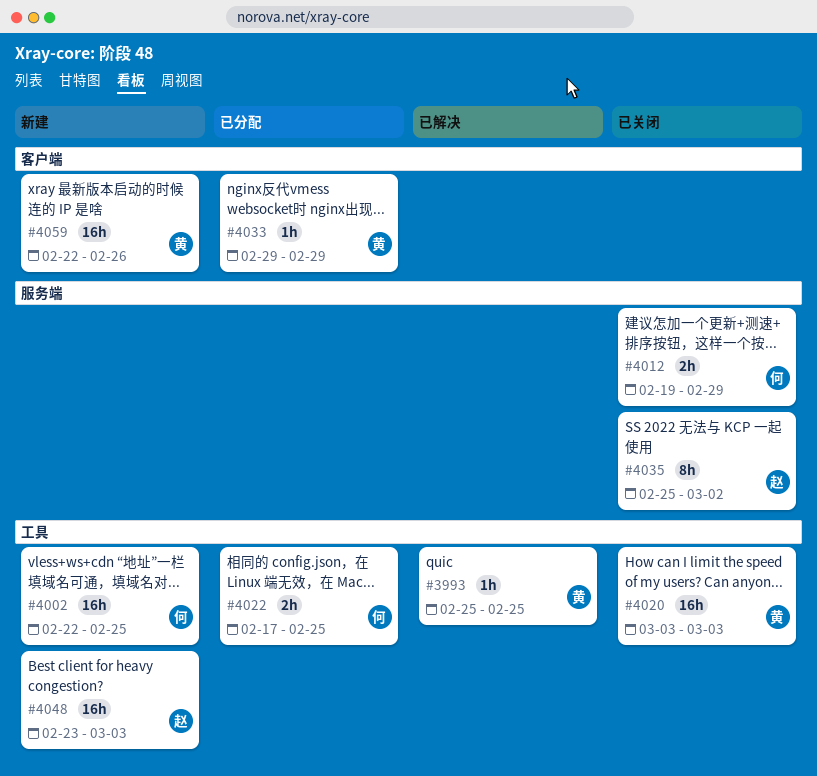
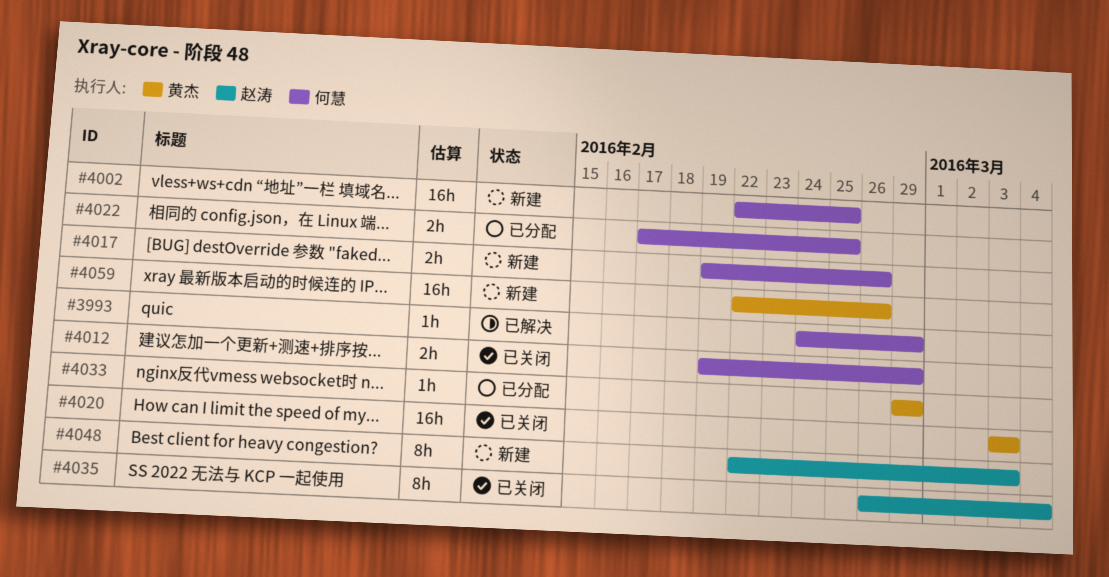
#3993, owner: 黄杰 -> 何慧
#3993, start: Feb 25 -> Feb 24
#3993, due: Feb 25 -> Feb 29
#4017: none -> present
#4035, start: Feb 25 -> Feb 26
#4035, due: Mar 2 -> Mar 4
#4048, estimate: 16h -> 8h
#4048, start: Feb 23 -> Feb 22

